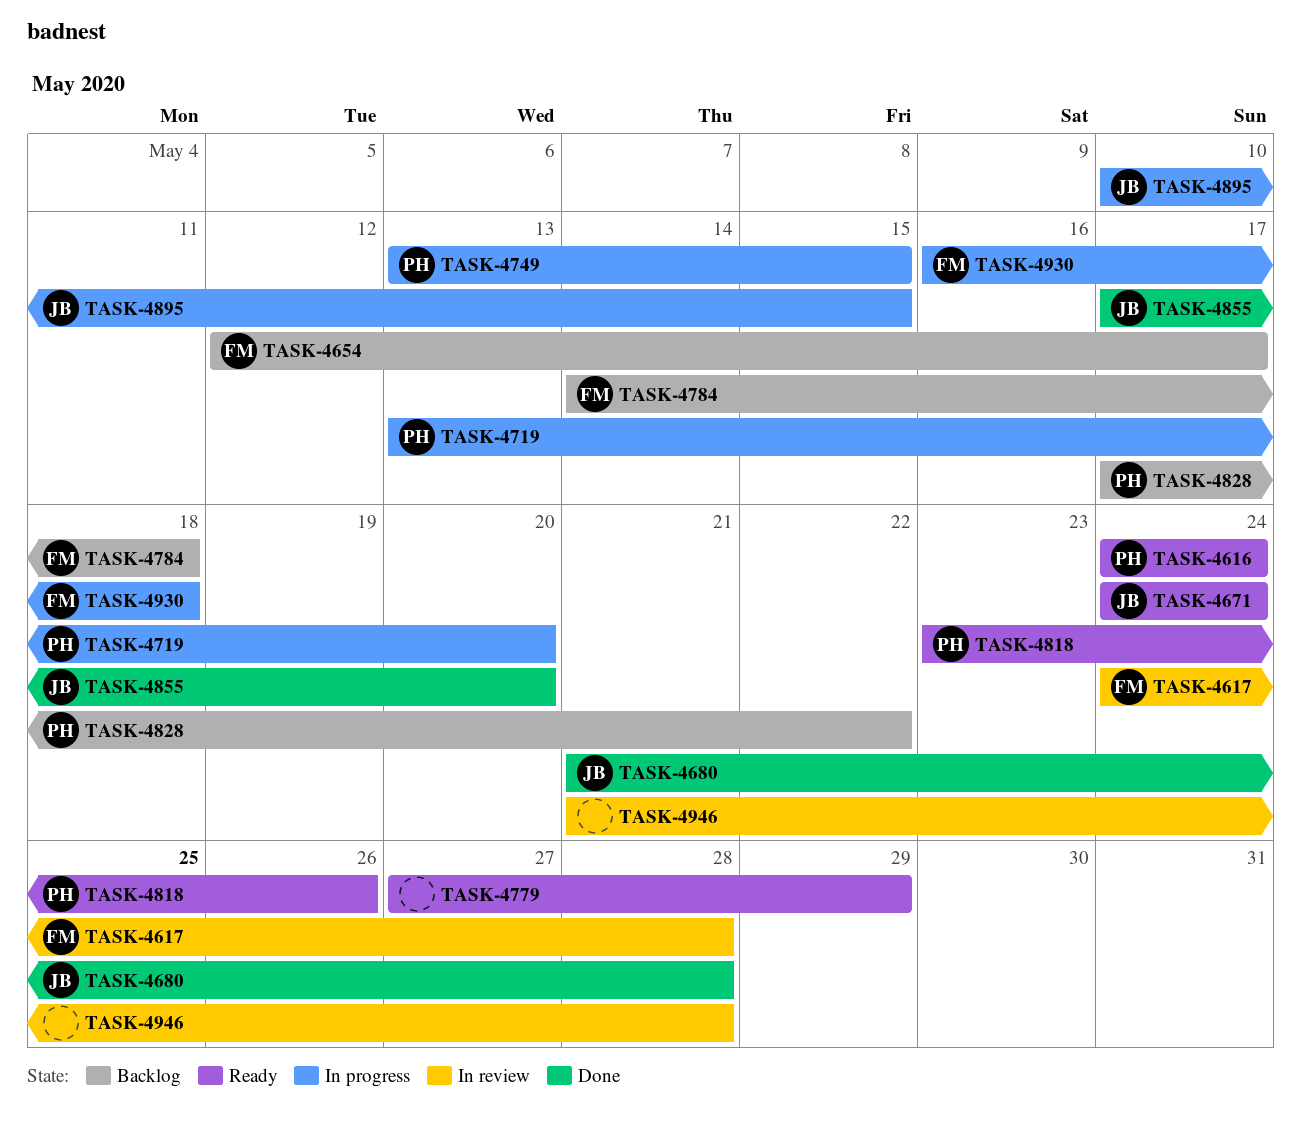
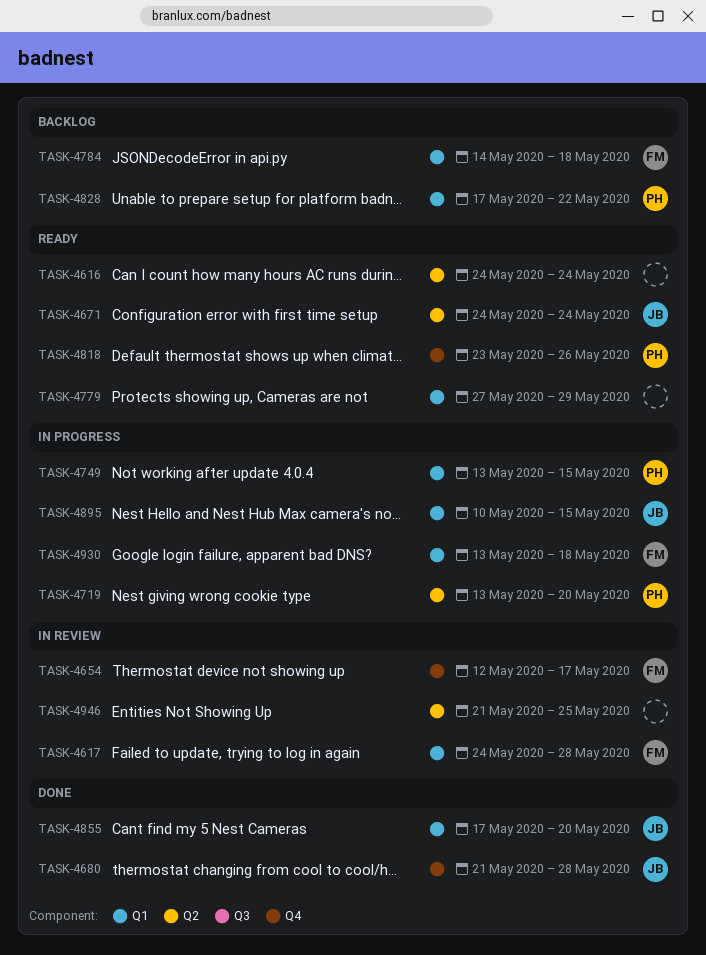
TASK-4616, owner: PH -> none
TASK-4654, status: Backlog -> In review
TASK-4930, start: May 16 -> May 13
TASK-4946, due: May 28 -> May 25

